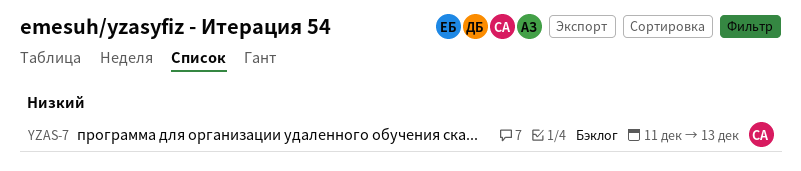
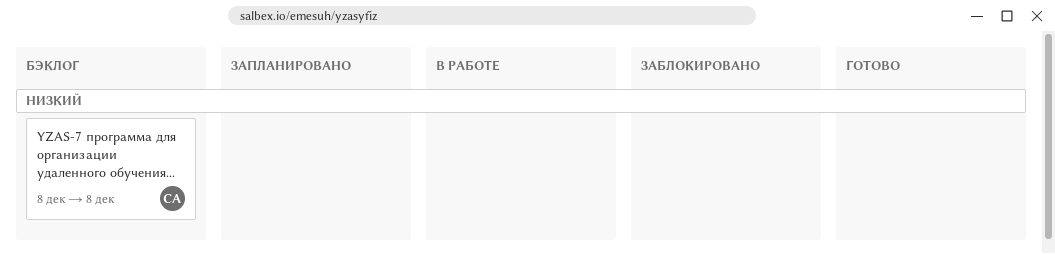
YZAS-7, start: Dec 11 -> Dec 8
YZAS-7, due: Dec 13 -> Dec 8

